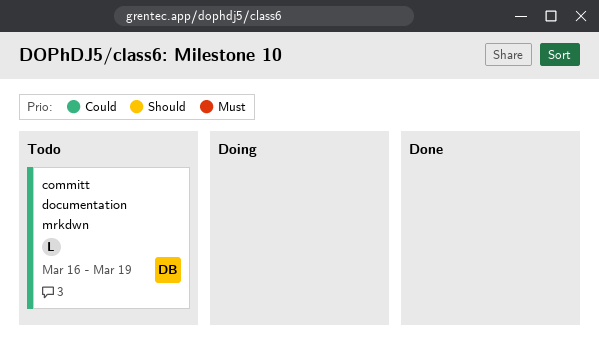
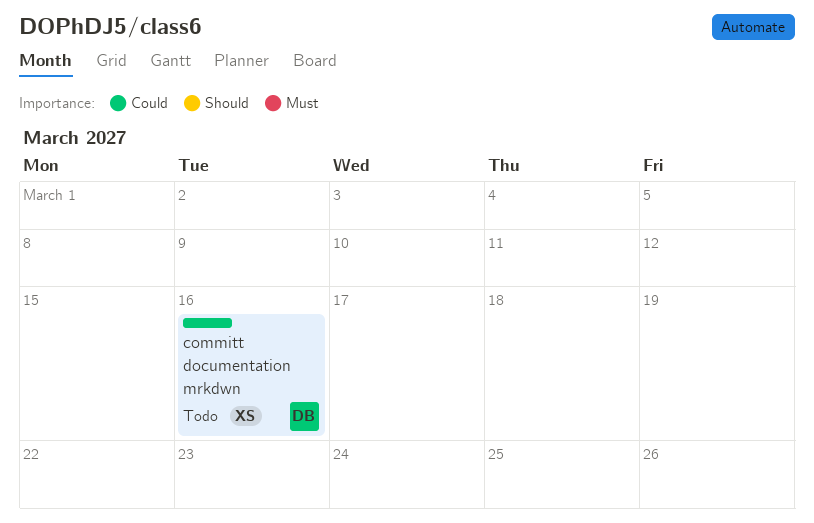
committ documentation mrkdwn, estimate: L -> XS
committ documentation mrkdwn, due: Mar 19 -> Mar 16

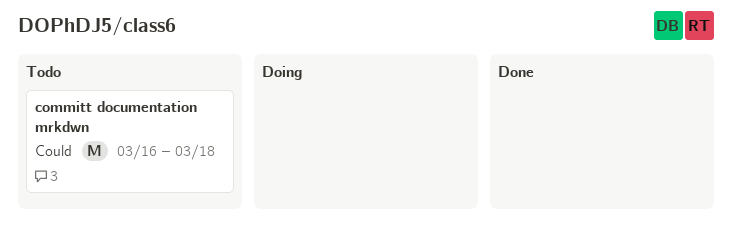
committ documentation mrkdwn, estimate: XS -> M
committ documentation mrkdwn, due: Mar 16 -> Mar 18

